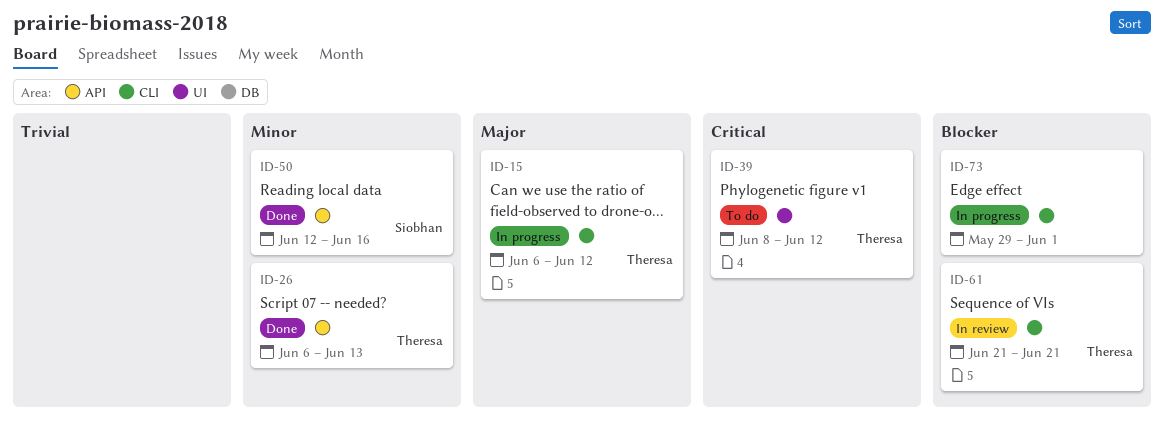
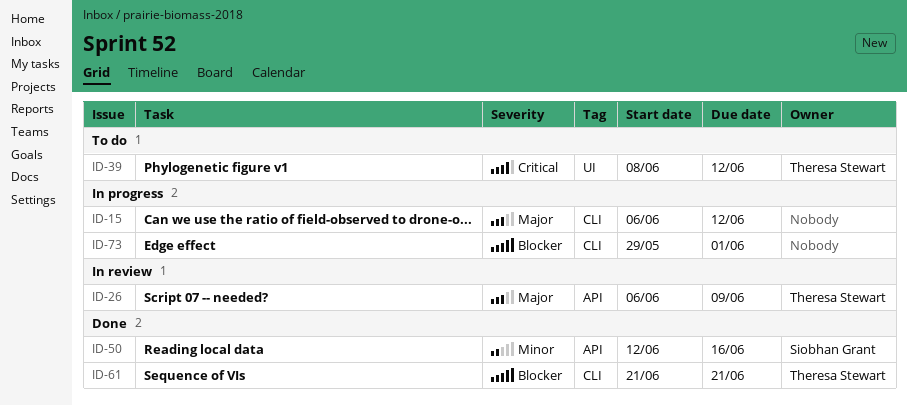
ID-15, owner: Theresa Stewart -> none
ID-26, status: Done -> In review
ID-26, priority: Minor -> Major
ID-26, due: Jun 13 -> Jun 9
ID-61, status: In review -> Done

